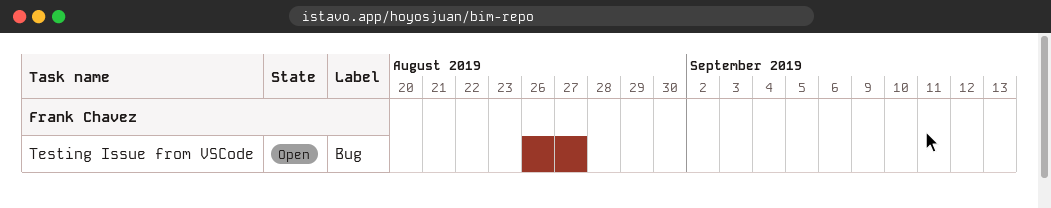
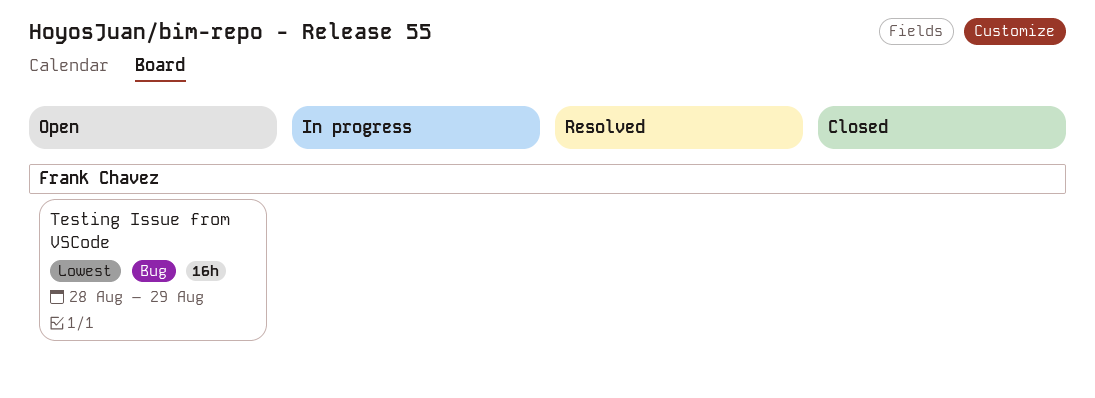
Testing Issue from VSCode, start: Aug 26 -> Aug 28
Testing Issue from VSCode, due: Aug 27 -> Aug 29

